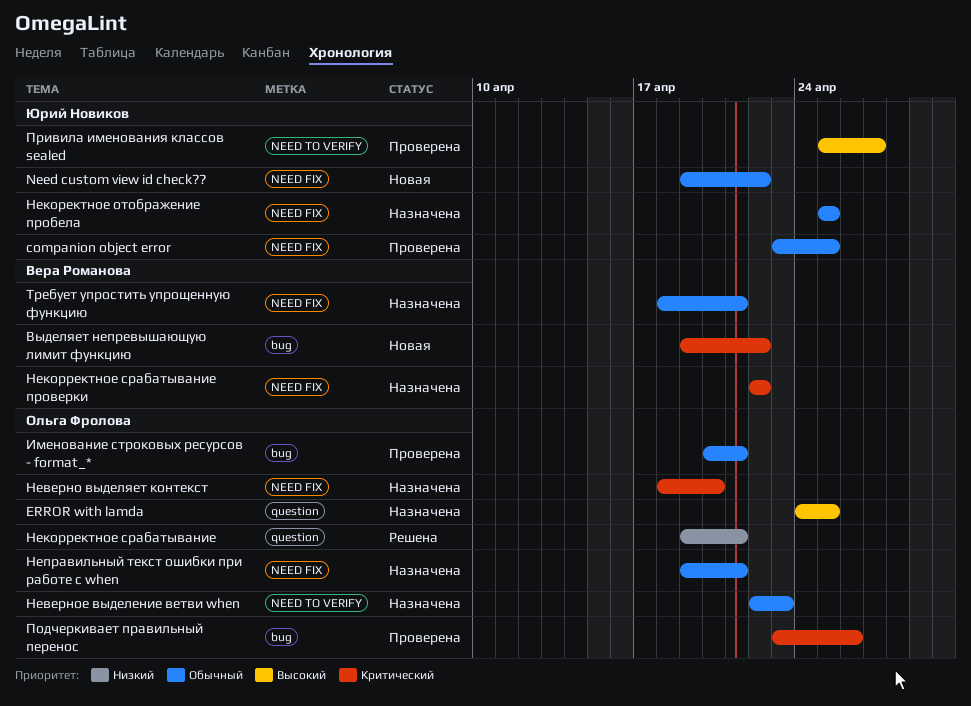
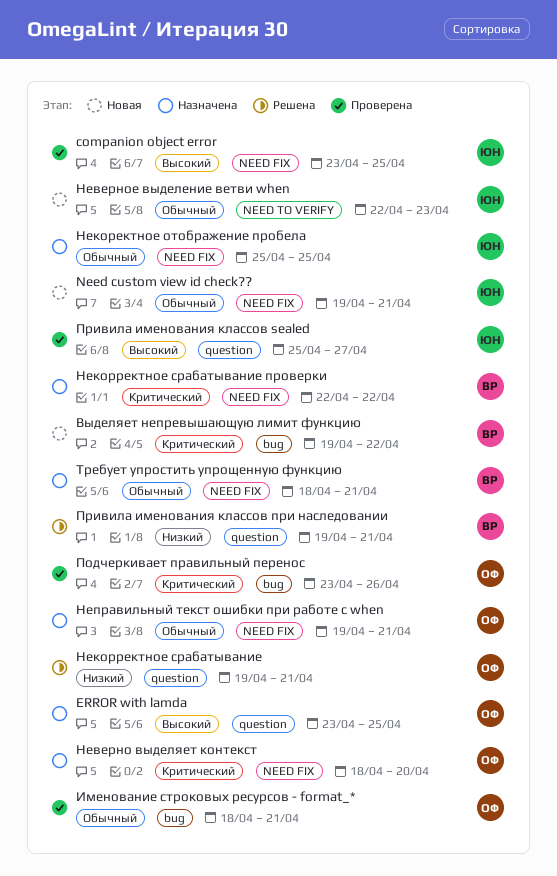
companion object error, priority: Обычный -> Высокий
ERROR with lamda, start: Apr 24 -> Apr 23
Need custom view id check??, due: Apr 22 -> Apr 21
Именование строковых ресурсов - format_*, start: Apr 20 -> Apr 18
Неверное выделение ветви when, status: Назначена -> Новая
Неверное выделение ветви when, owner: Ольга Фролова -> Юрий Новиков
Привила именования классов sealed, label: NEED TO VERIFY -> question
Привила именования классов при наследовании: none -> present

